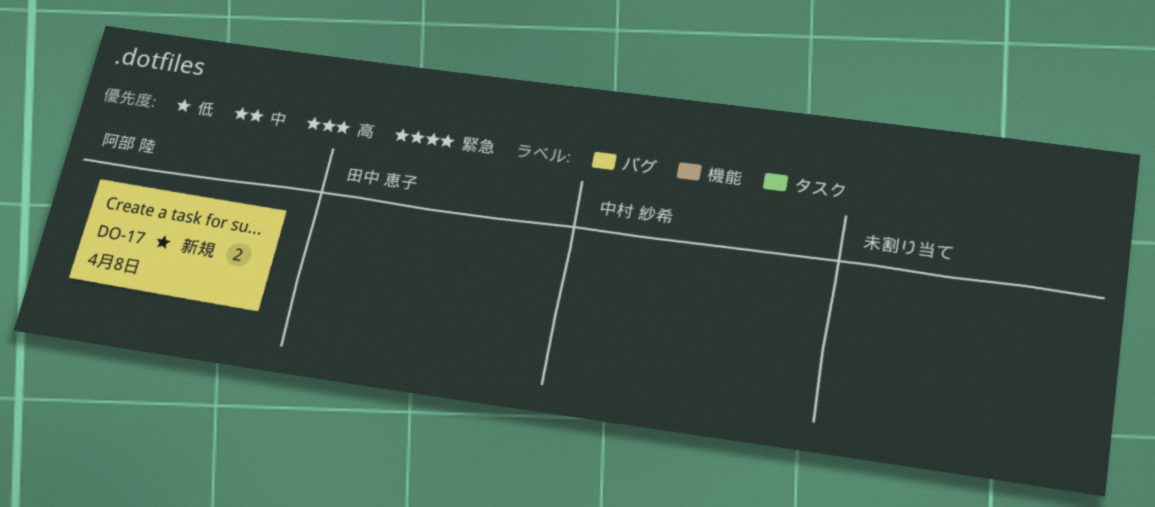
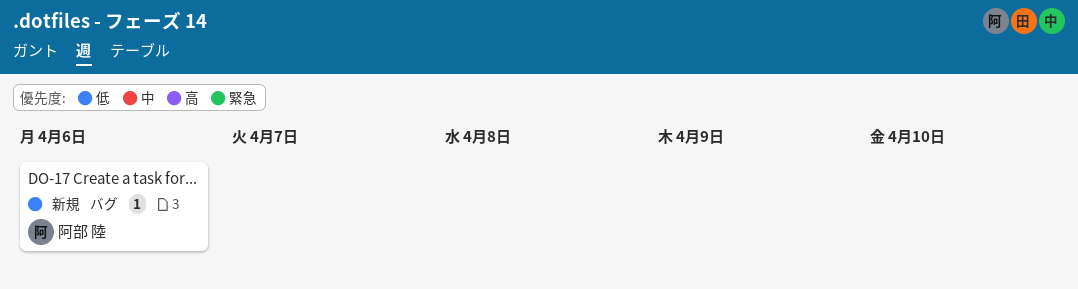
DO-17, estimate: 2 -> 1
DO-17, due: Apr 8 -> Apr 6

